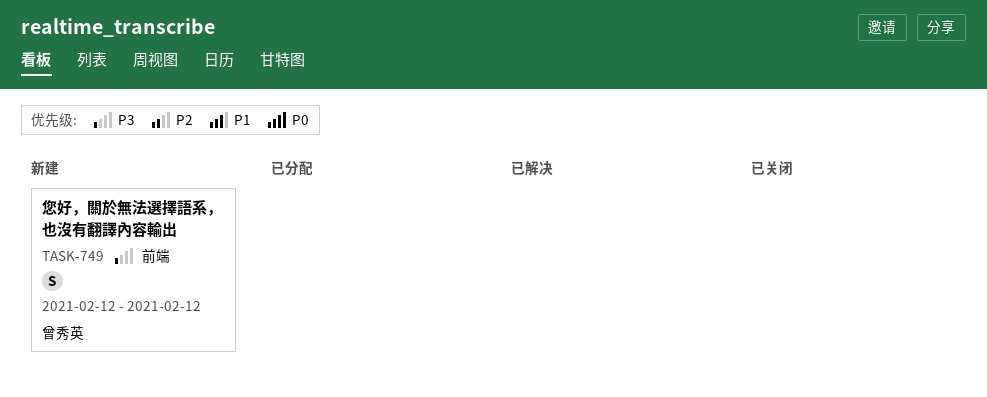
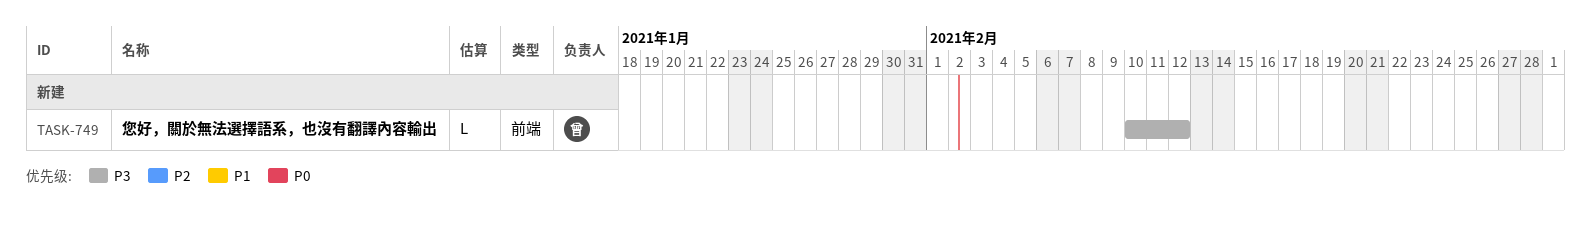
TASK-749, estimate: S -> L
TASK-749, start: Feb 12 -> Feb 10

